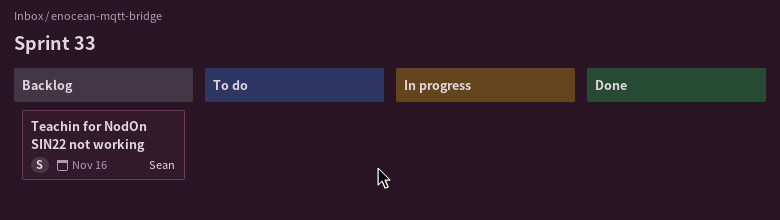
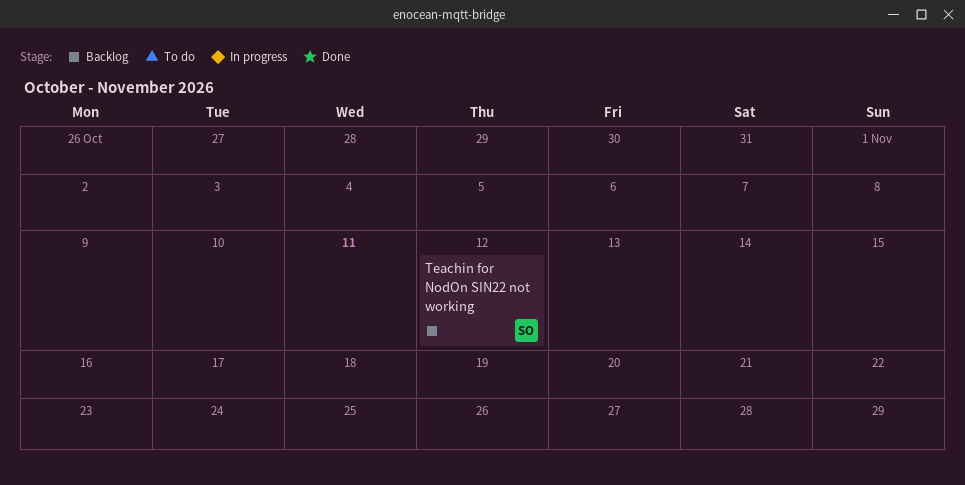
Teachin for NodOn SIN22 not working, due: Nov 16 -> Nov 12

